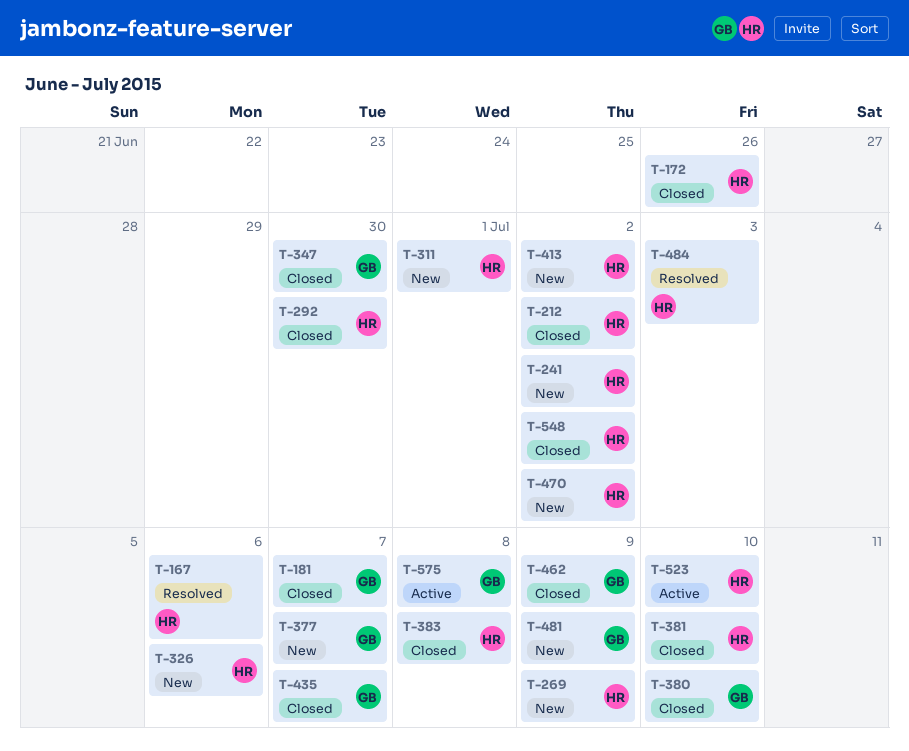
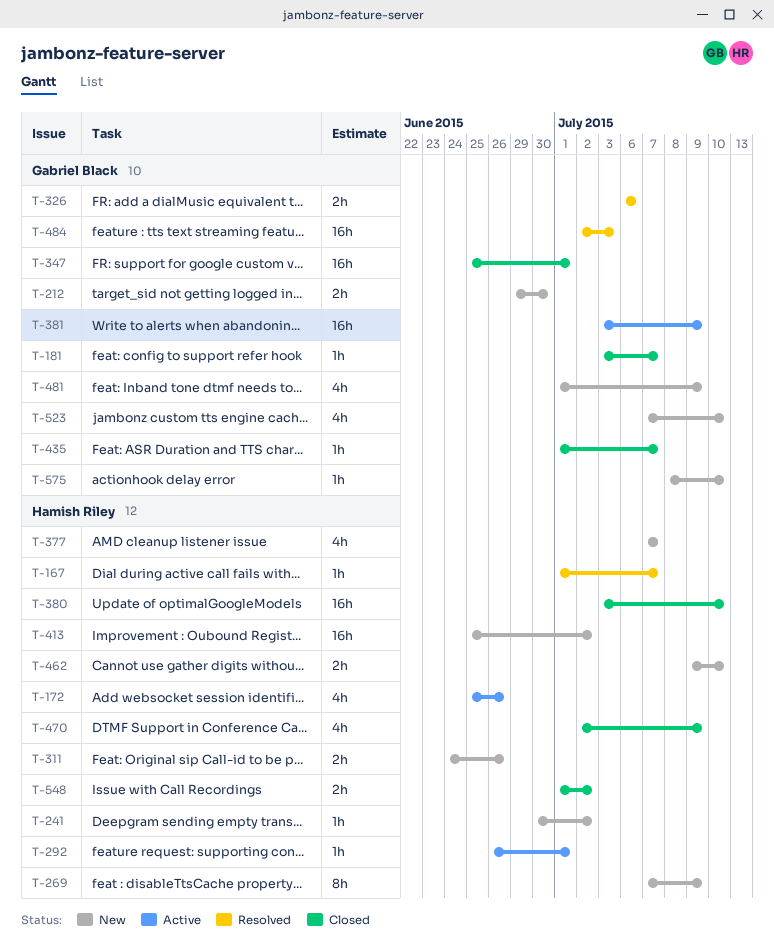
T-167, due: Jul 6 -> Jul 7
T-172, status: Closed -> Active
T-212, status: Closed -> New
T-212, owner: Hamish Riley -> Gabriel Black
T-212, due: Jul 2 -> Jun 30
T-292, status: Closed -> Active
T-292, due: Jun 30 -> Jul 1
T-311, due: Jul 1 -> Jun 26
T-326, status: New -> Resolved
T-326, owner: Hamish Riley -> Gabriel Black
T-347, due: Jun 30 -> Jul 1
T-377, owner: Gabriel Black -> Hamish Riley
T-380, owner: Gabriel Black -> Hamish Riley
T-381, status: Closed -> Active
T-381, owner: Hamish Riley -> Gabriel Black
T-381, due: Jul 10 -> Jul 9
T-383: present -> none
T-462, status: Closed -> New
T-462, owner: Gabriel Black -> Hamish Riley
T-462, due: Jul 9 -> Jul 10
T-470, status: New -> Closed
T-470, due: Jul 2 -> Jul 9
T-484, owner: Hamish Riley -> Gabriel Black
T-523, status: Active -> New
T-523, owner: Hamish Riley -> Gabriel Black
T-575, status: Active -> New
T-575, due: Jul 8 -> Jul 10

